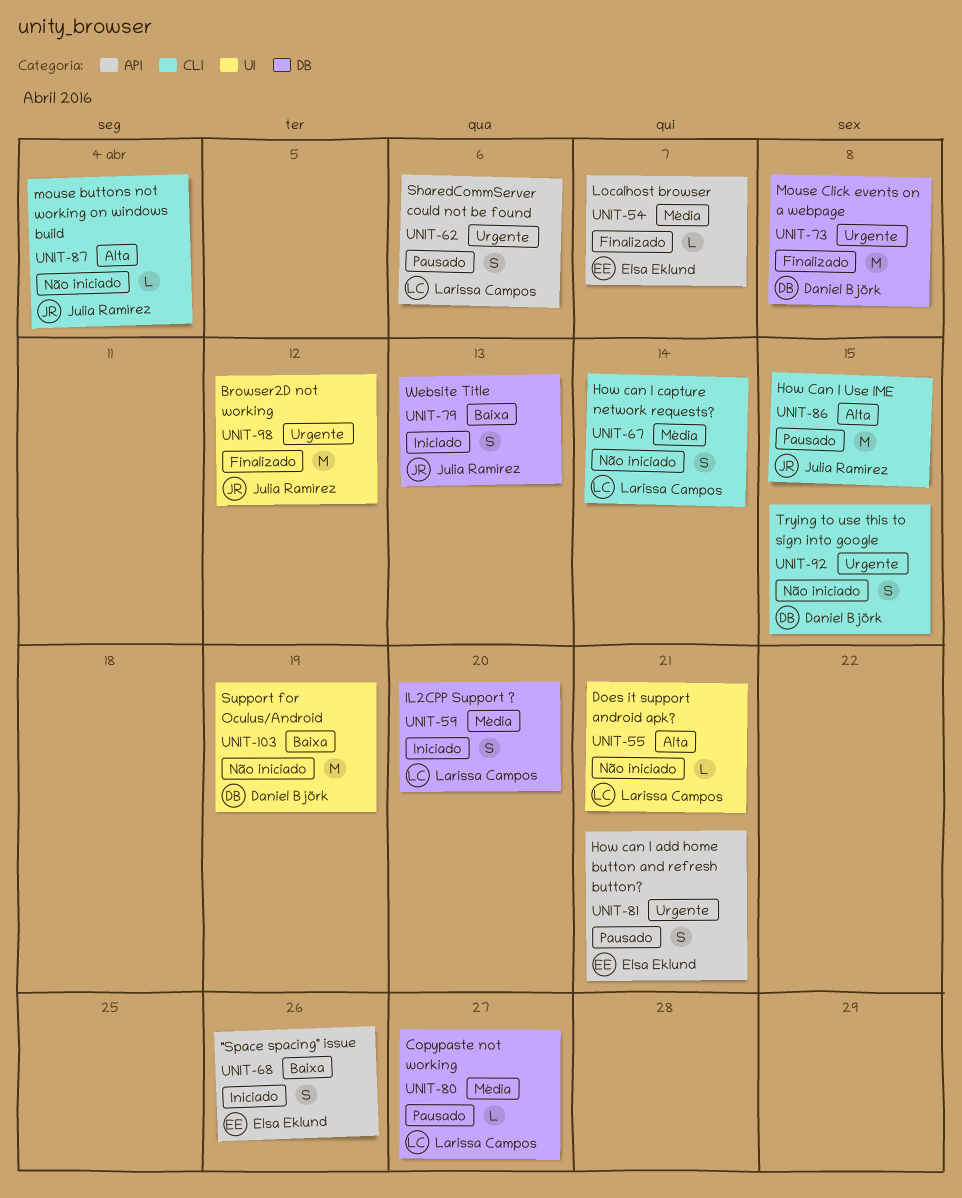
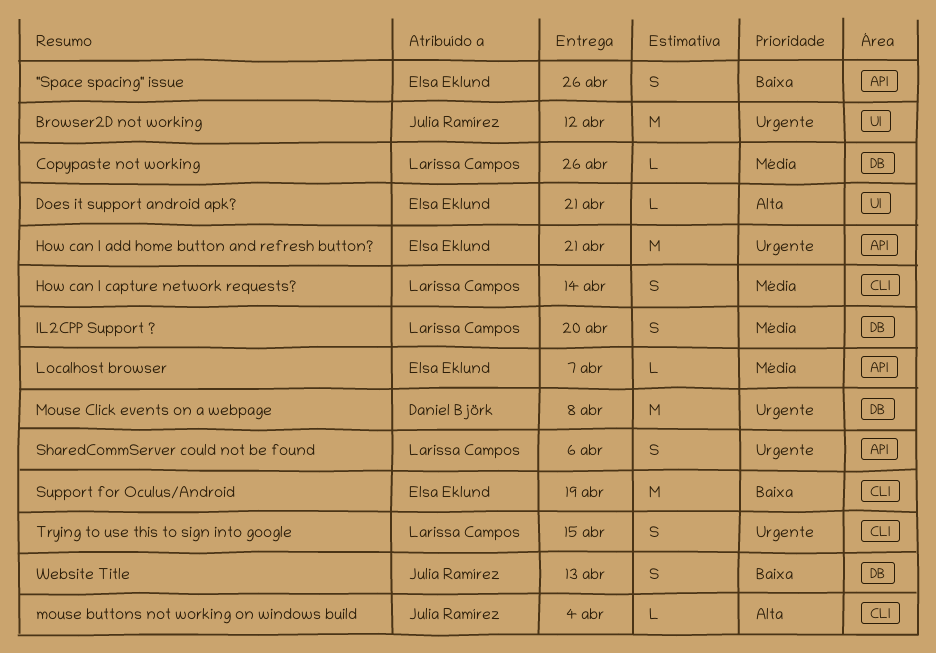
Copypaste not working, due: Apr 27 -> Apr 26
Does it support android apk?, owner: Larissa Campos -> Elsa Eklund
How can I add home button and refresh button?, estimate: S -> M
How Can I Use IME: present -> none
Support for Oculus/Android, owner: Daniel Björk -> Elsa Eklund
Support for Oculus/Android, label: UI -> CLI
Trying to use this to sign into google, owner: Daniel Björk -> Larissa Campos

